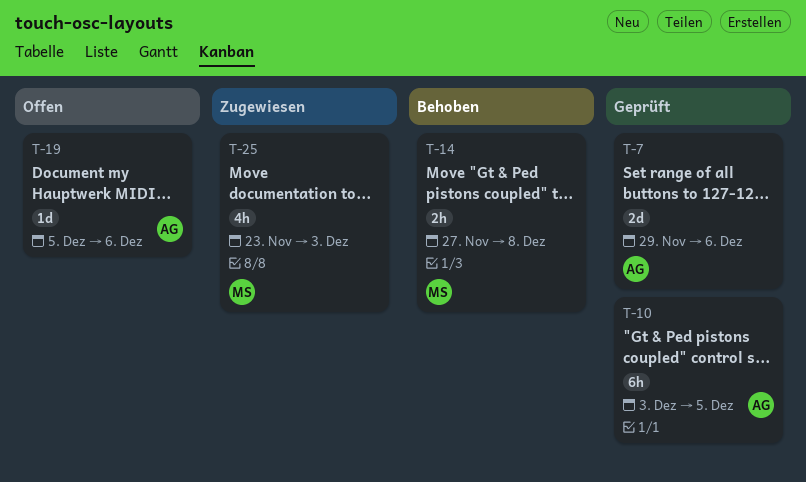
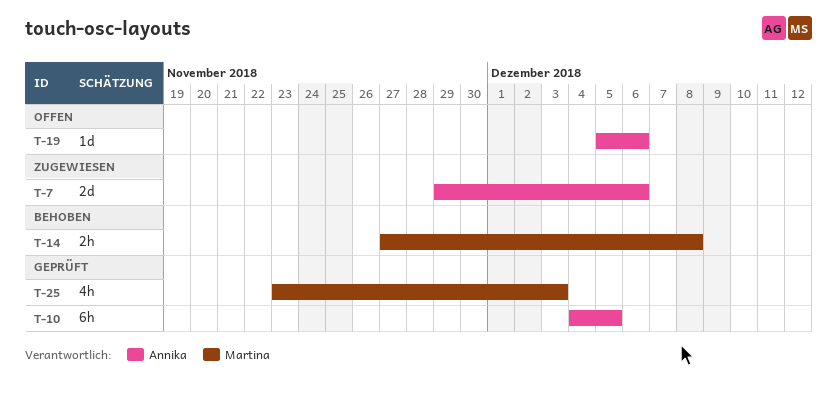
T-7, status: Geprüft -> Zugewiesen
T-10, start: Dec 3 -> Dec 4
T-25, status: Zugewiesen -> Geprüft

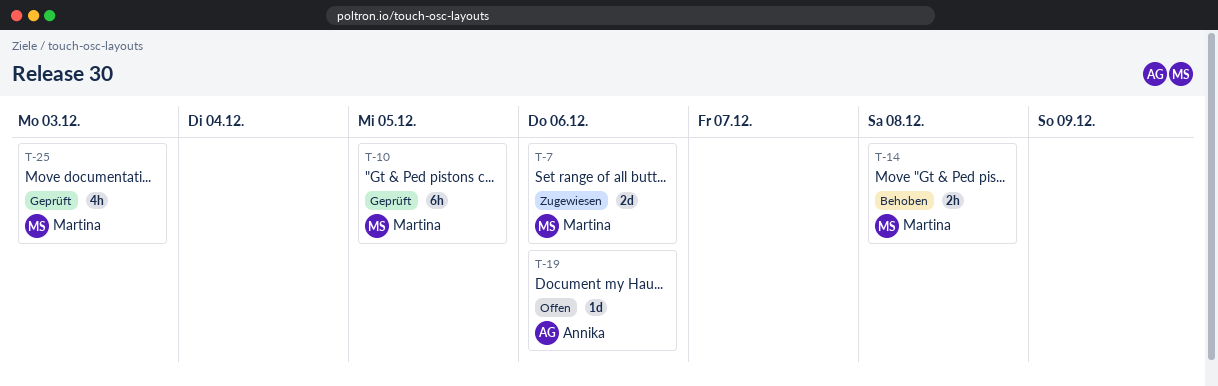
T-7, owner: Annika -> Martina
T-10, owner: Annika -> Martina

